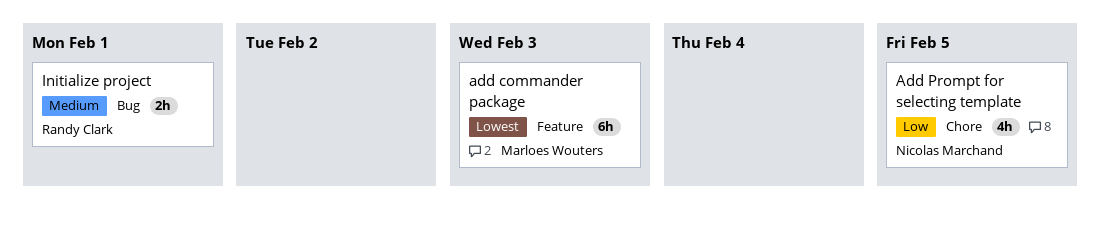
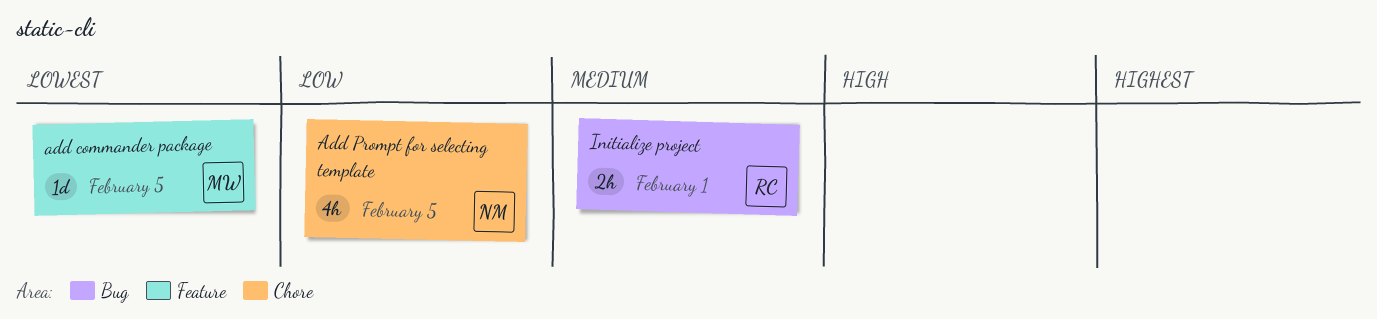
add commander package, estimate: 6h -> 1d
add commander package, due: Feb 3 -> Feb 5

